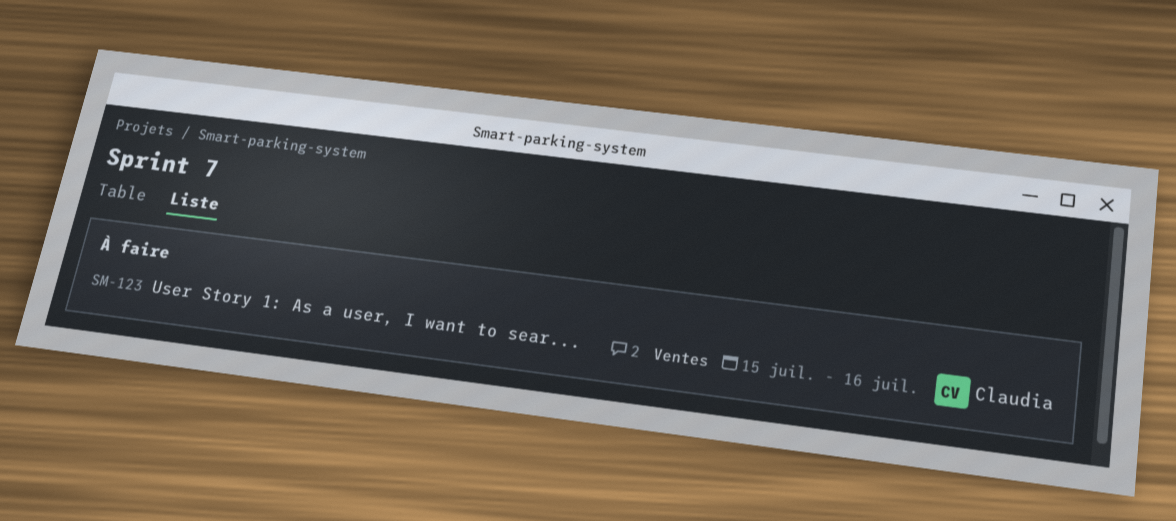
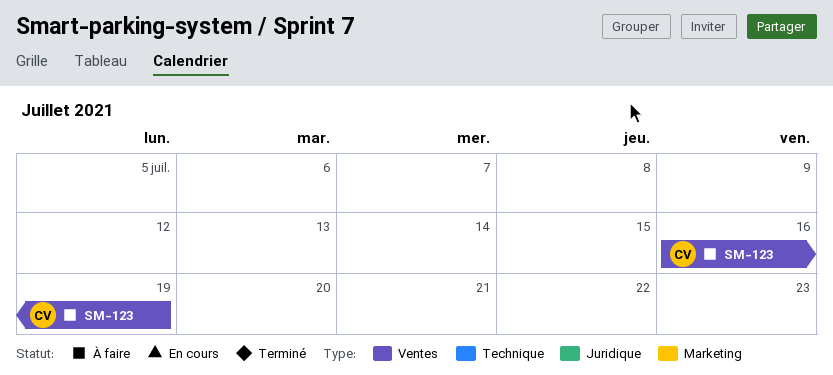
SM-123, start: Jul 15 -> Jul 16
SM-123, due: Jul 16 -> Jul 19

